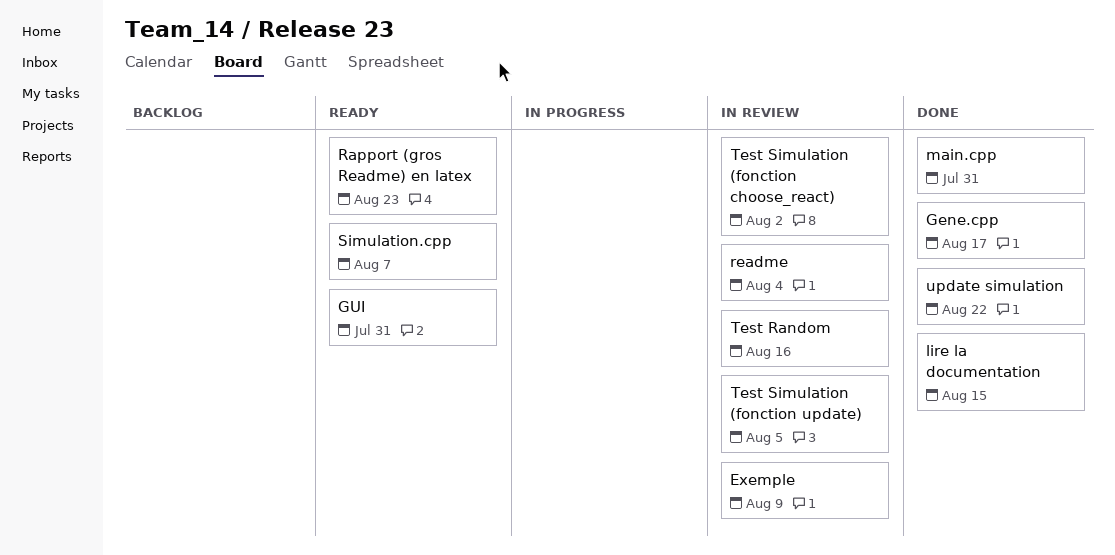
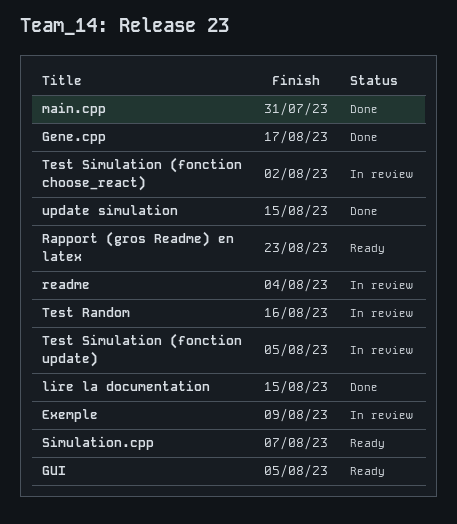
GUI, due: Jul 31 -> Aug 5
update simulation, due: Aug 22 -> Aug 15

